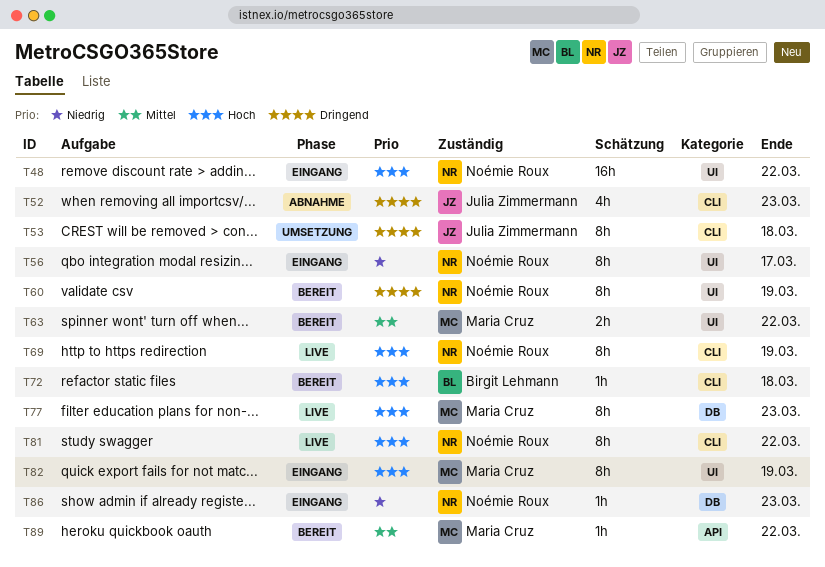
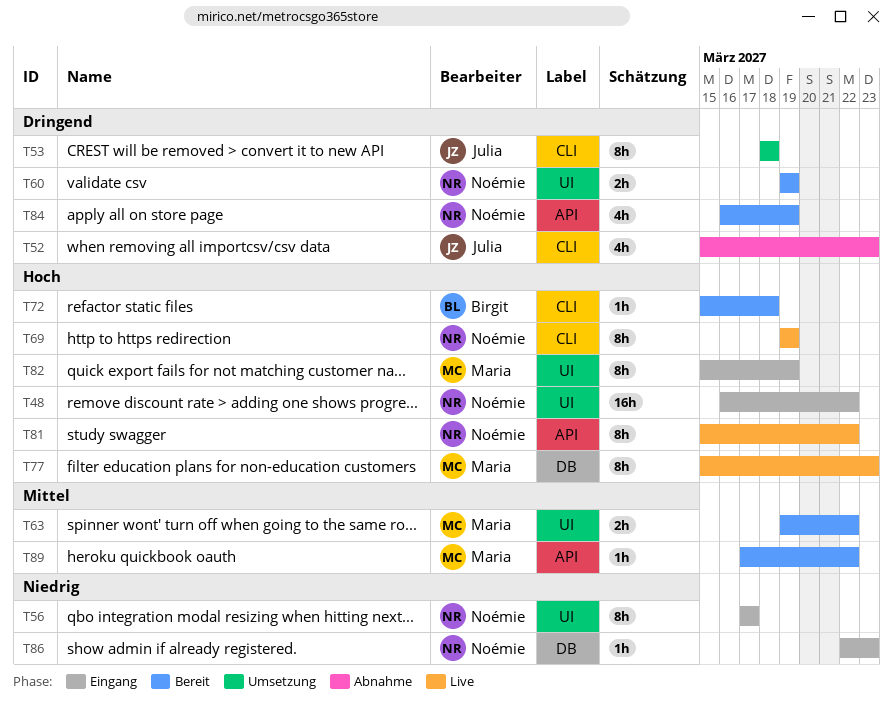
T60, estimate: 8h -> 2h
T81, label: CLI -> API
T84: none -> present

